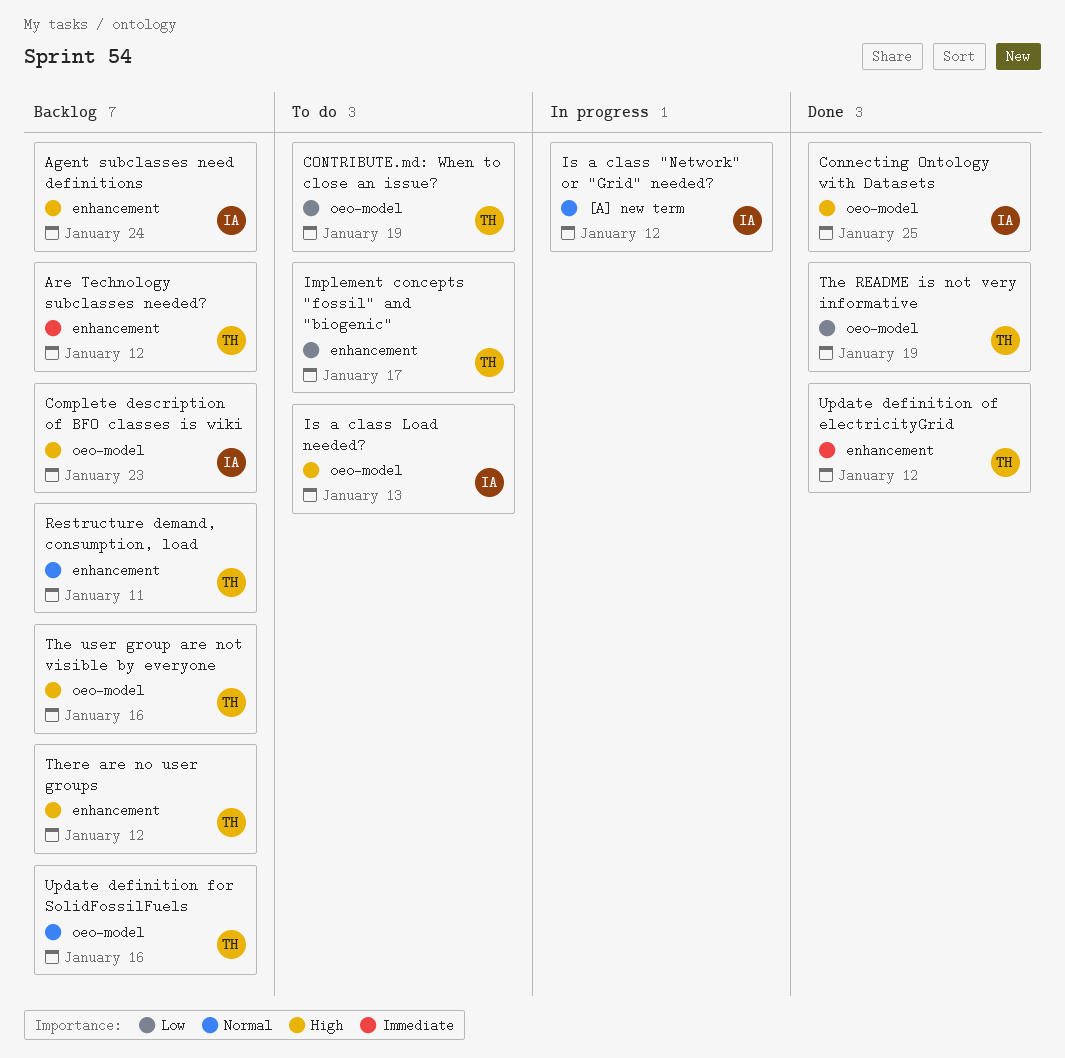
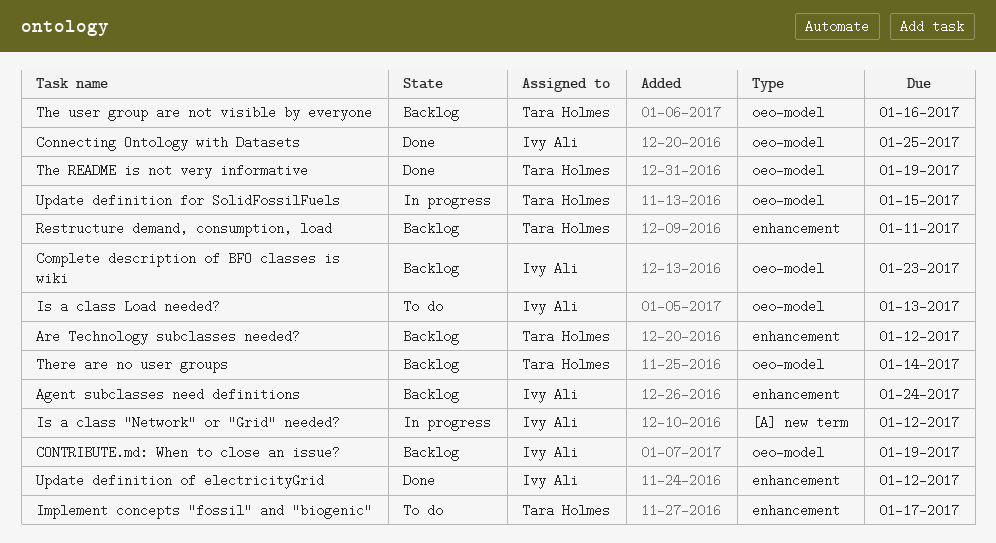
CONTRIBUTE.md: When to close an issue?, status: To do -> Backlog
CONTRIBUTE.md: When to close an issue?, owner: Tara Holmes -> Ivy Ali
There are no user groups, label: enhancement -> oeo-model
There are no user groups, due: Jan 12 -> Jan 14
Update definition for SolidFossilFuels, status: Backlog -> In progress
Update definition for SolidFossilFuels, due: Jan 16 -> Jan 15
Update definition of electricityGrid, owner: Tara Holmes -> Ivy Ali

